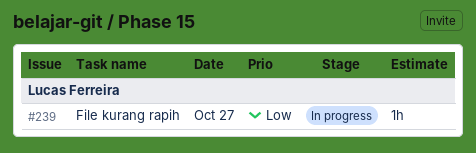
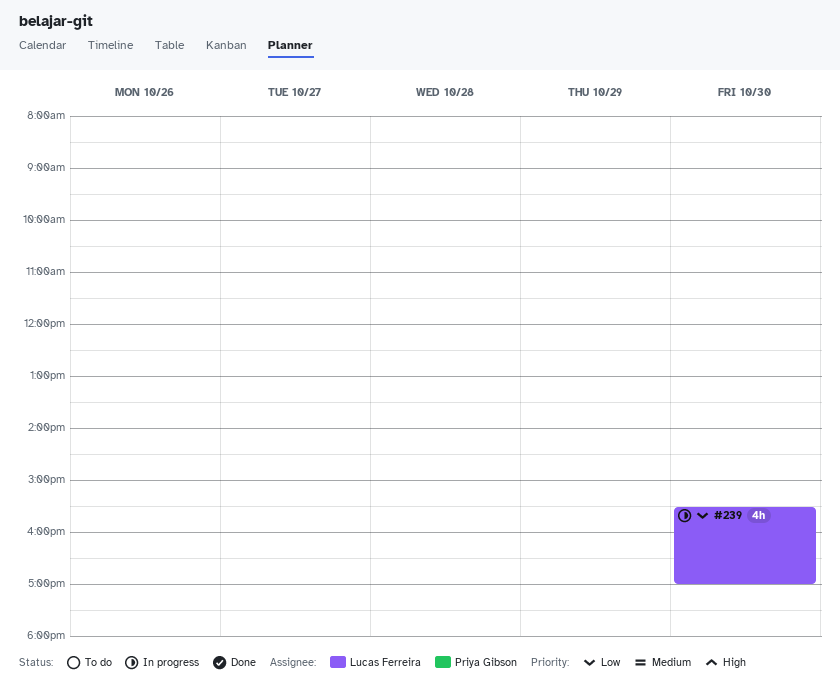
#239, estimate: 1h -> 4h
#239, day: Oct 27 -> Oct 30

